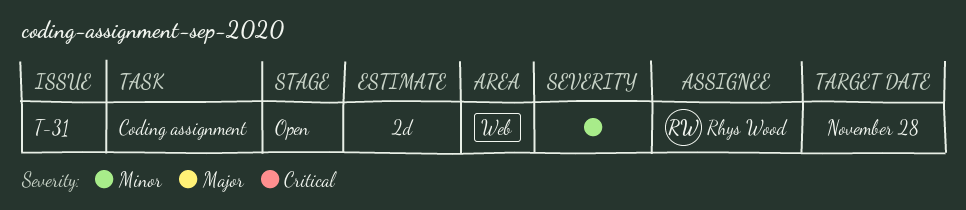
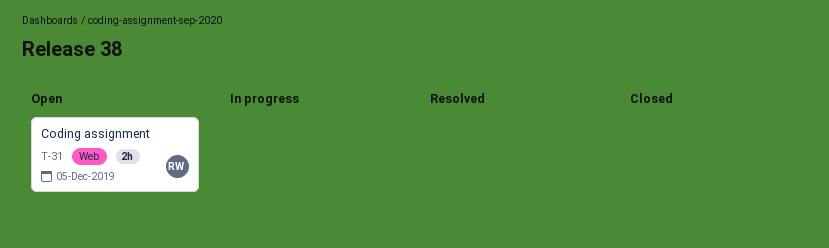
T-31, estimate: 2d -> 2h
T-31, due: Nov 28 -> Dec 5

